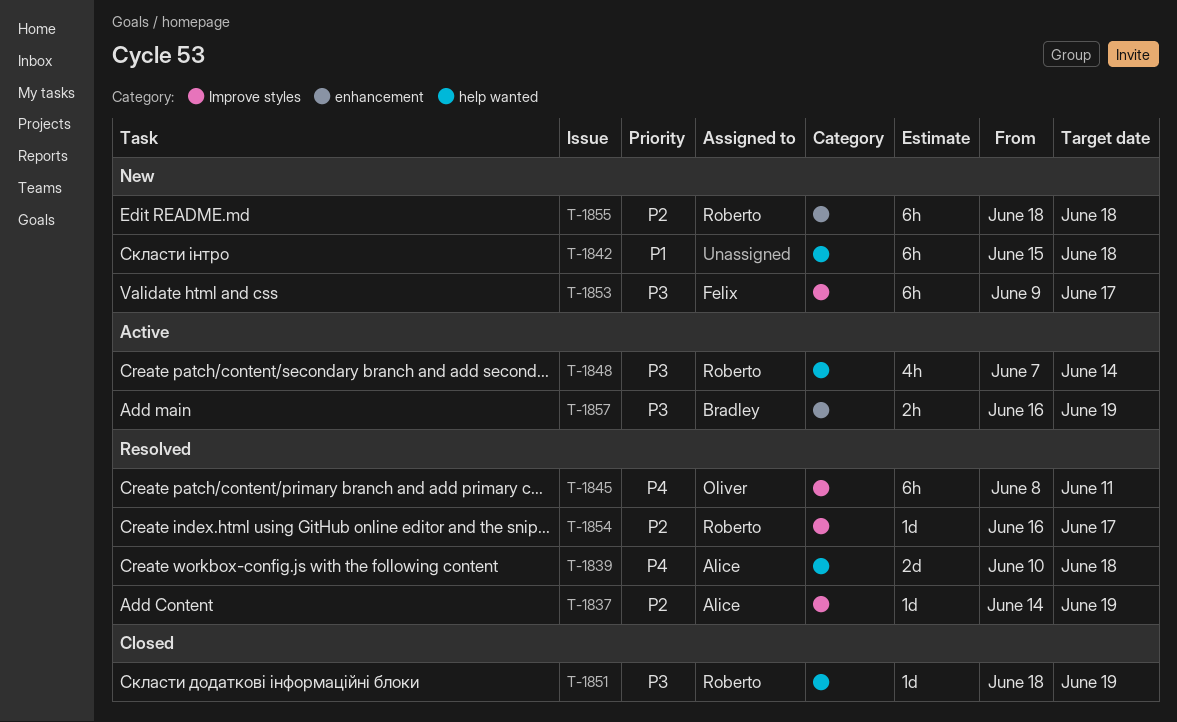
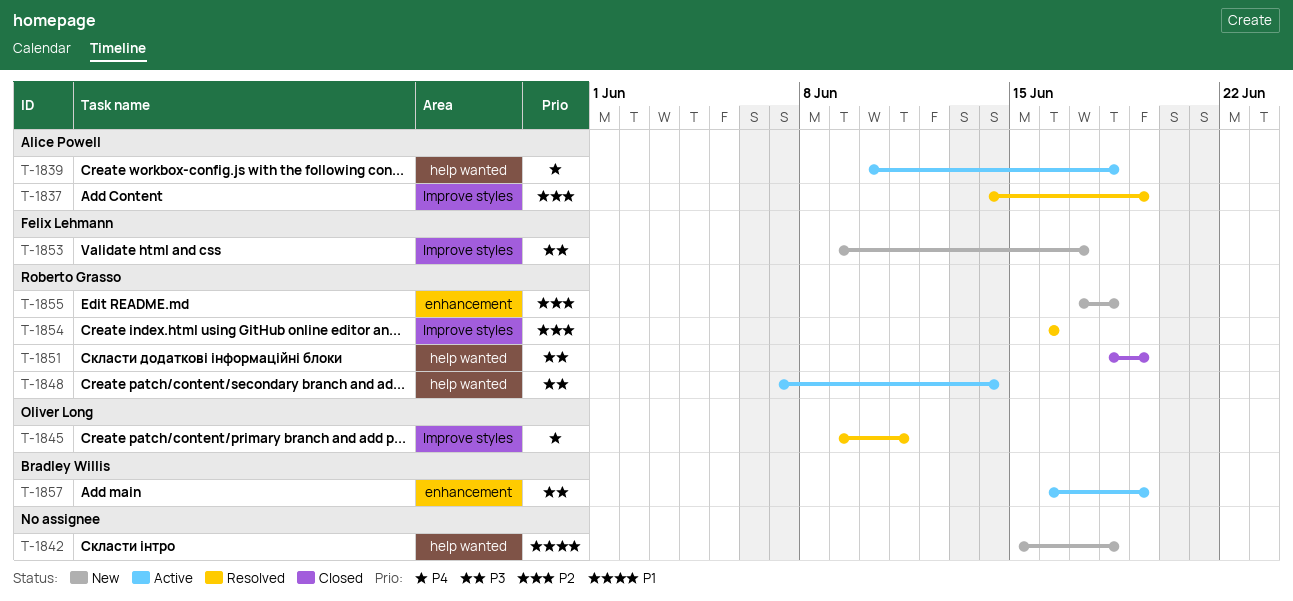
T-1839, status: Resolved -> Active
T-1845, start: Jun 8 -> Jun 9
T-1854, due: Jun 17 -> Jun 16
T-1855, start: Jun 18 -> Jun 17

